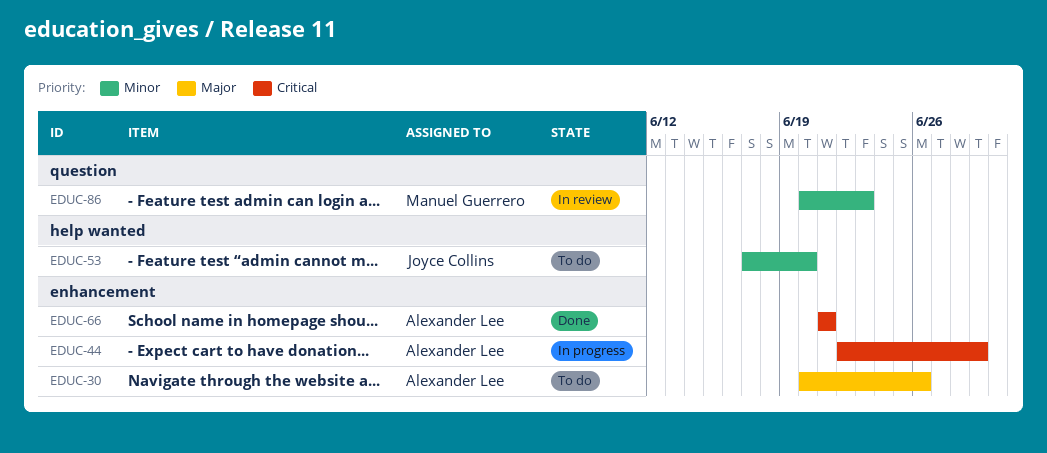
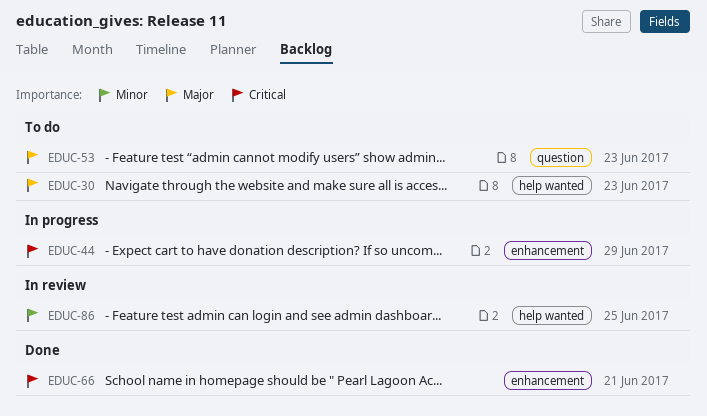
EDUC-30, label: enhancement -> help wanted
EDUC-30, due: Jun 26 -> Jun 23
EDUC-53, priority: Minor -> Major
EDUC-53, label: help wanted -> question
EDUC-53, due: Jun 20 -> Jun 23
EDUC-86, label: question -> help wanted
EDUC-86, due: Jun 23 -> Jun 25

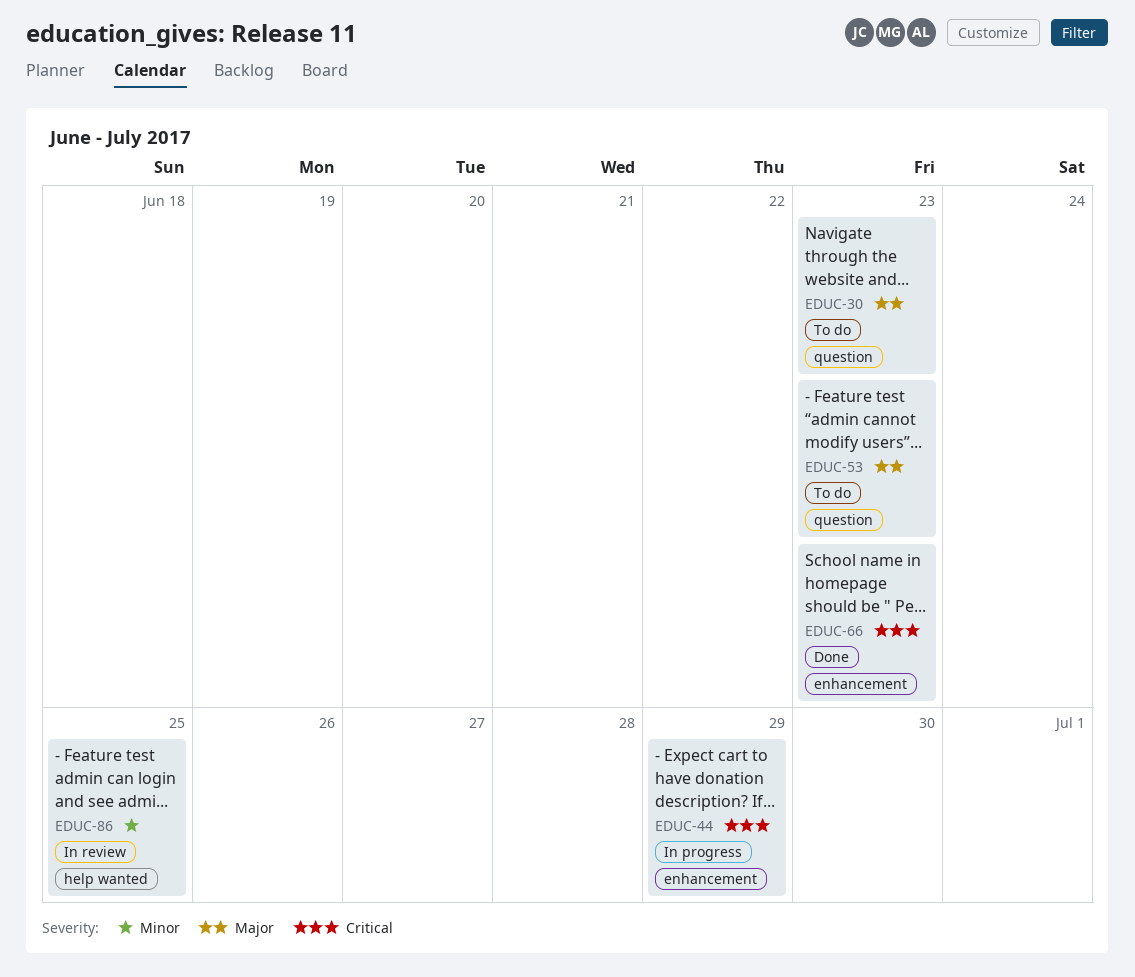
EDUC-30, label: help wanted -> question
EDUC-66, due: Jun 21 -> Jun 23

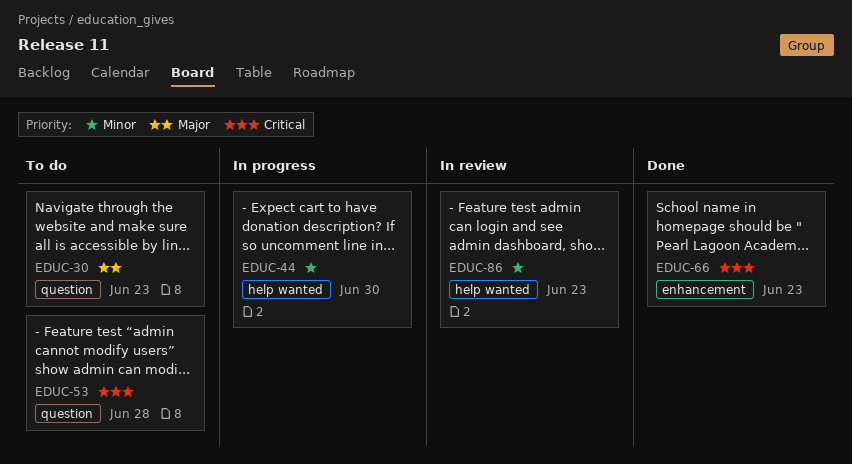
EDUC-44, priority: Critical -> Minor
EDUC-44, label: enhancement -> help wanted
EDUC-44, due: Jun 29 -> Jun 30
EDUC-53, priority: Major -> Critical
EDUC-53, due: Jun 23 -> Jun 28
EDUC-86, due: Jun 25 -> Jun 23

